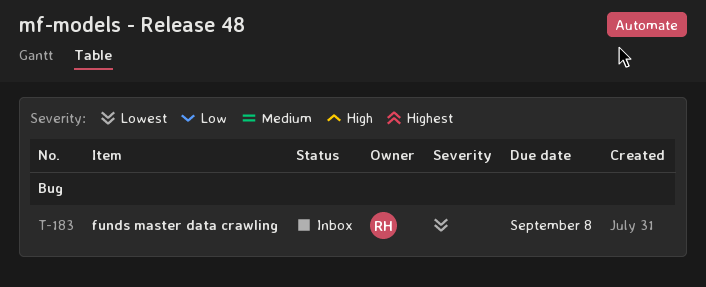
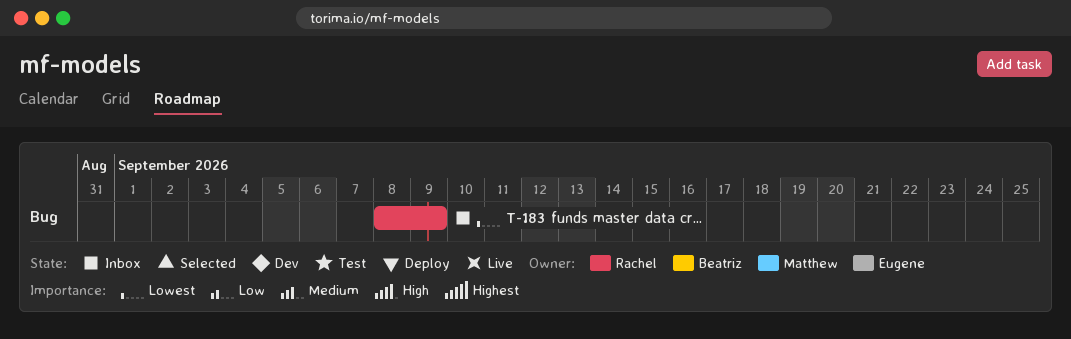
T-183, due: Sep 8 -> Sep 9

